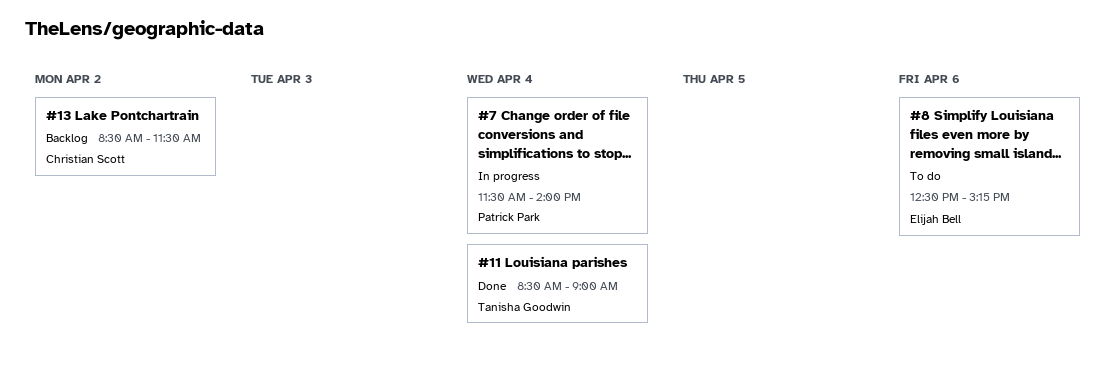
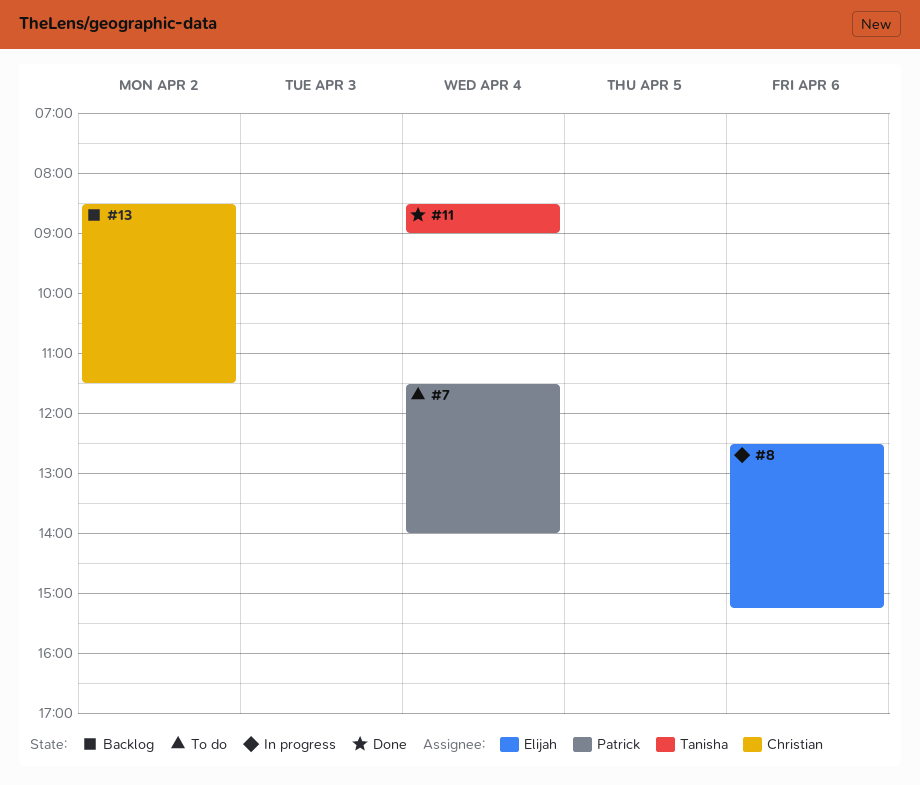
#7, status: In progress -> To do
#8, status: To do -> In progress

